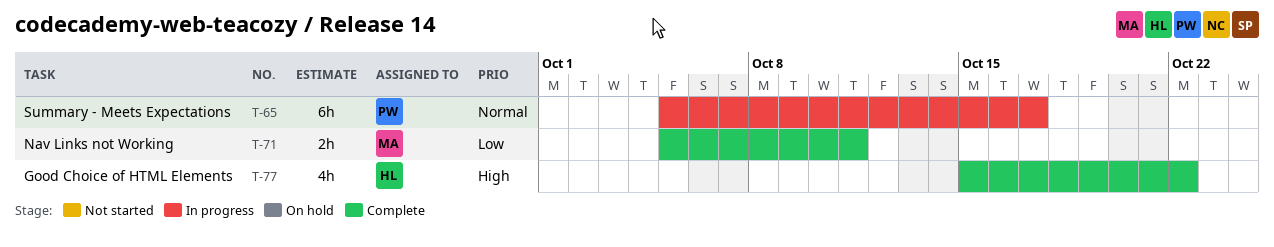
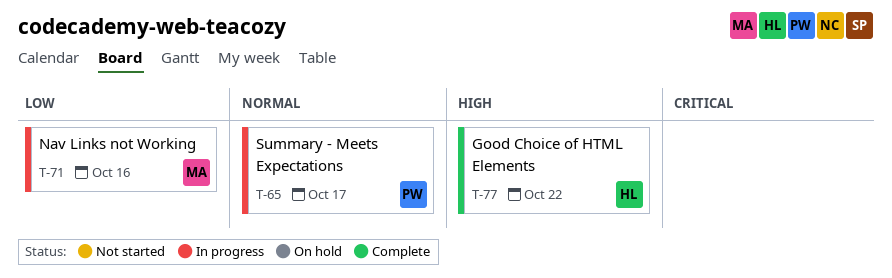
T-71, status: Complete -> In progress
T-71, due: Oct 11 -> Oct 16

